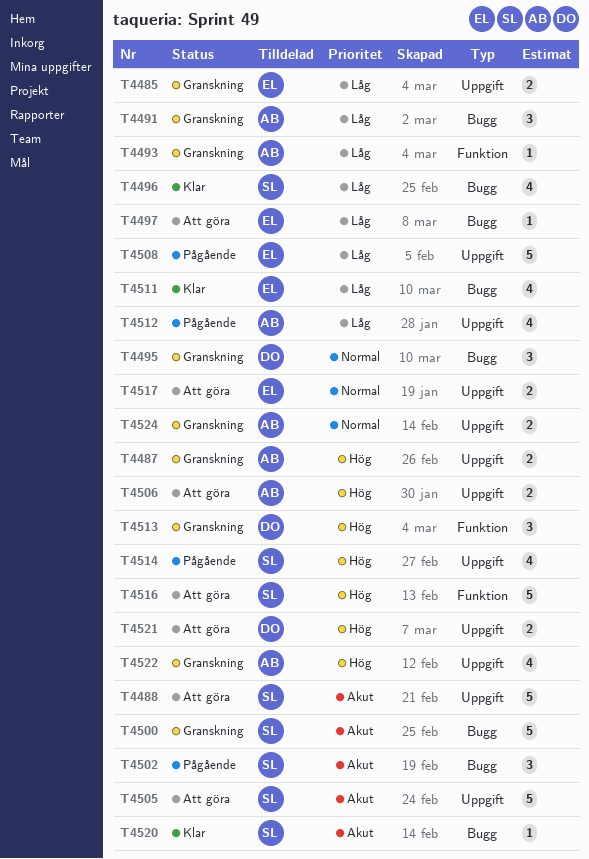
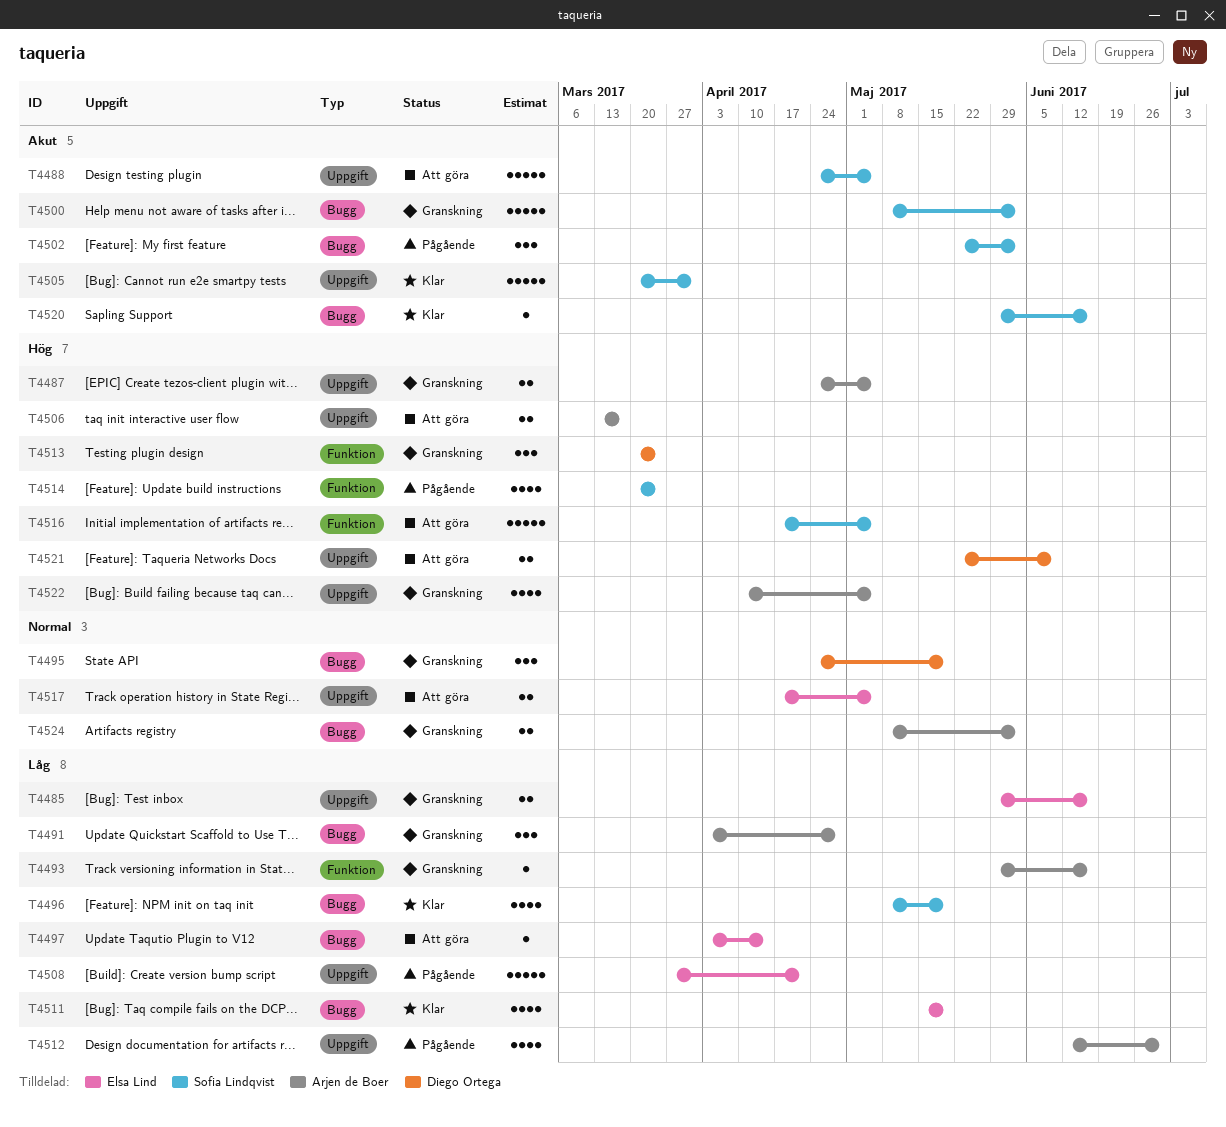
T4505, status: Att göra -> Klar
T4514, label: Uppgift -> Funktion
T4524, label: Uppgift -> Bugg

